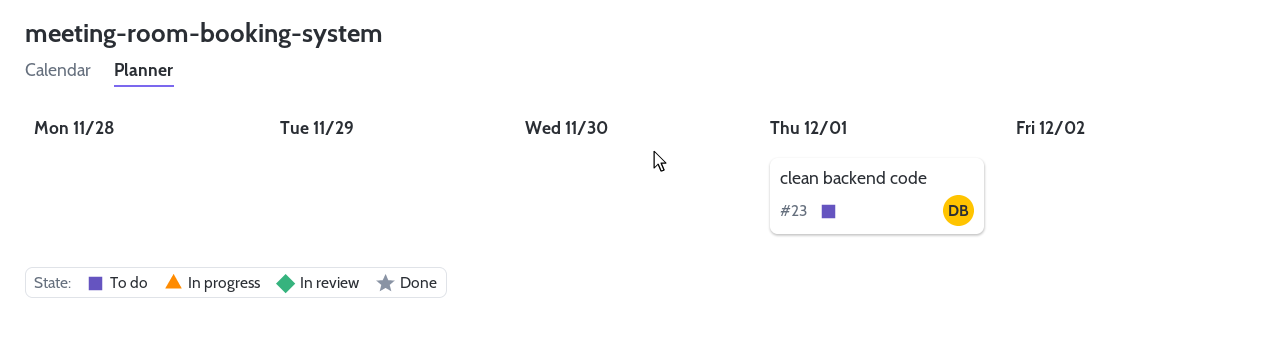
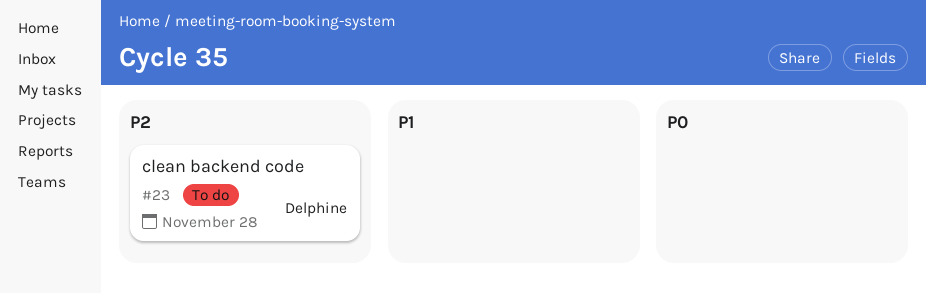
#23, due: Dec 1 -> Nov 28

